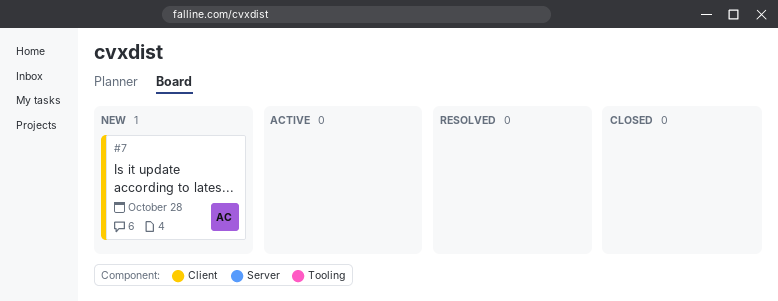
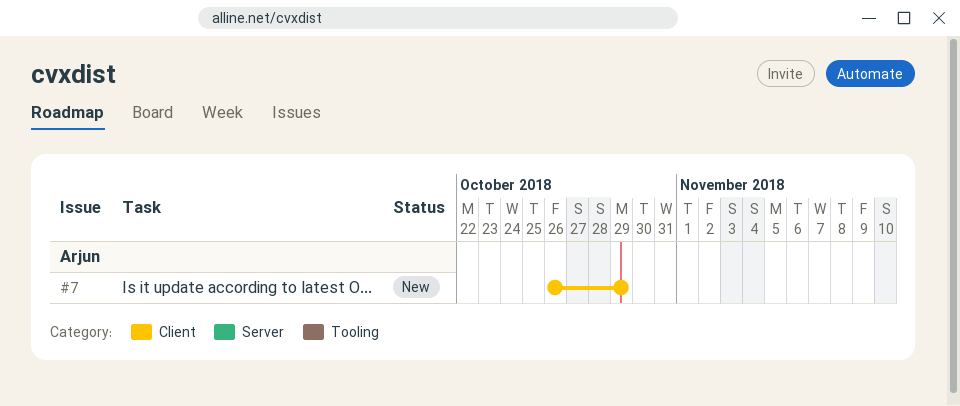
#7, due: Oct 28 -> Oct 29

